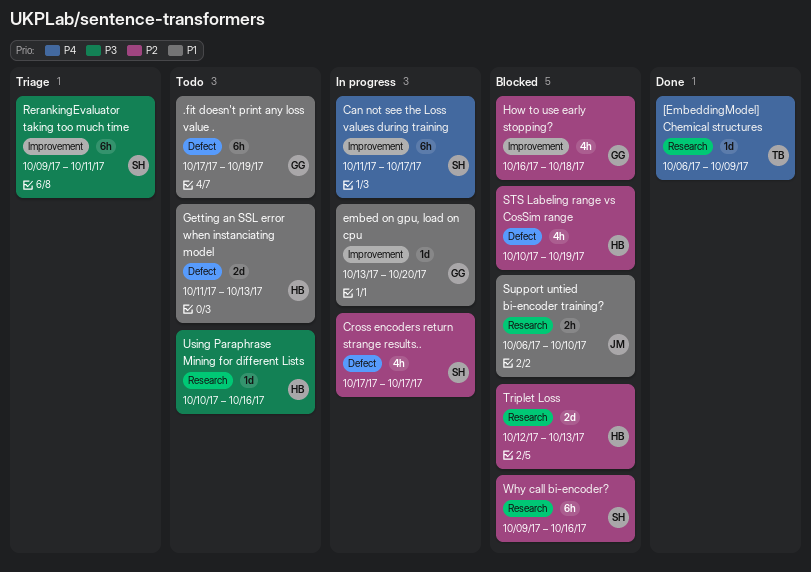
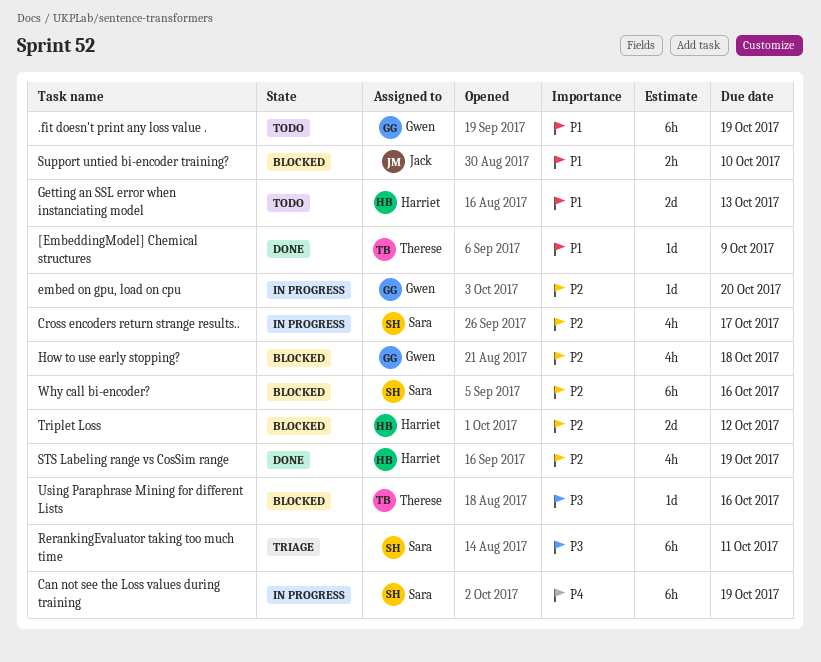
[EmbeddingModel] Chemical structures, priority: P4 -> P1
Can not see the Loss values during training, due: Oct 17 -> Oct 19
embed on gpu, load on cpu, priority: P1 -> P2
STS Labeling range vs CosSim range, status: Blocked -> Done
Triplet Loss, due: Oct 13 -> Oct 12
Using Paraphrase Mining for different Lists, status: Todo -> Blocked
Using Paraphrase Mining for different Lists, owner: Harriet -> Therese

